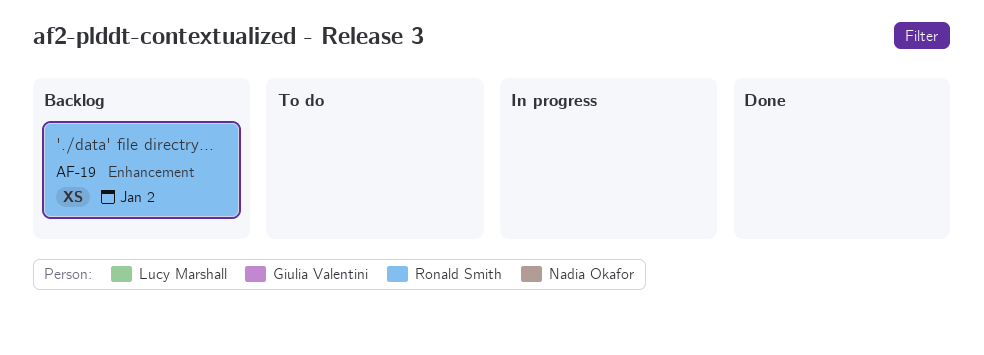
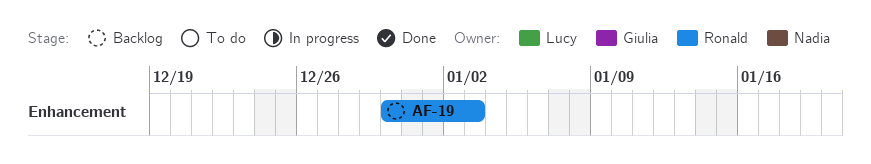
AF-19, due: Jan 2 -> Jan 3

